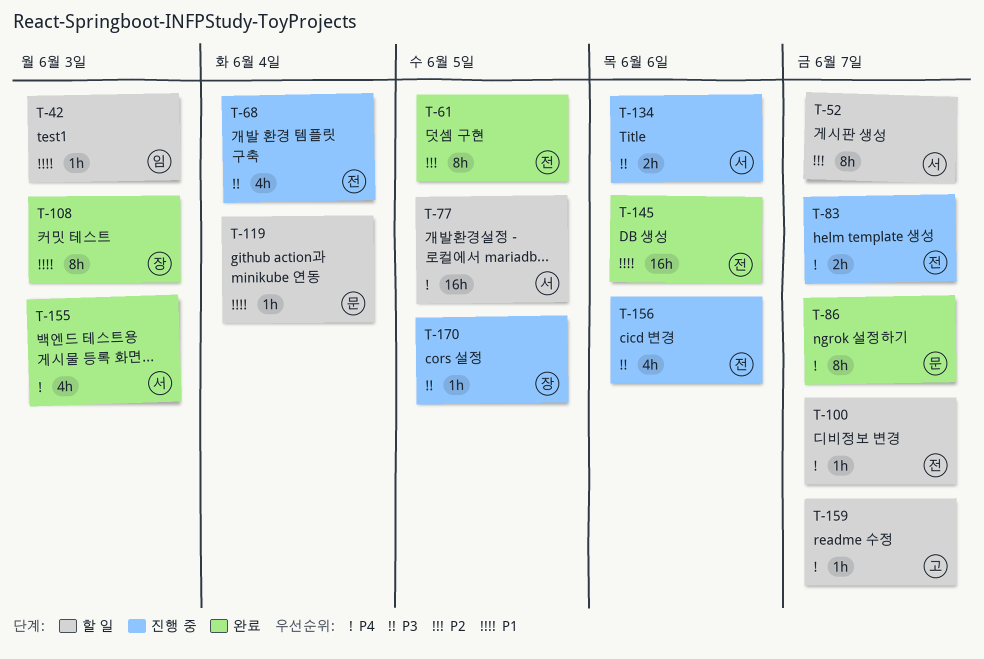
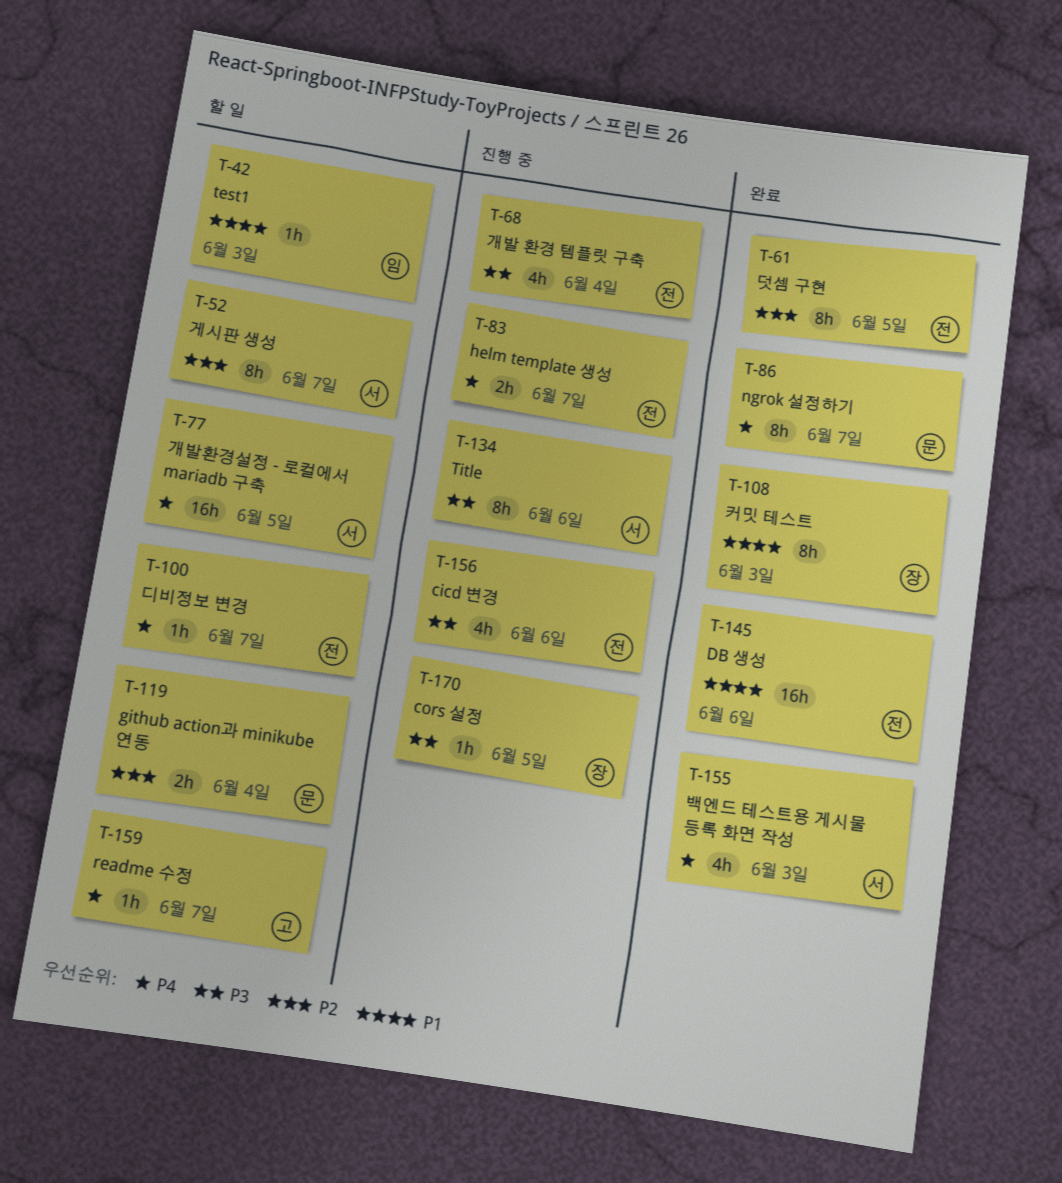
T-119, priority: P1 -> P2
T-119, estimate: 1h -> 2h
T-134, estimate: 2h -> 8h

